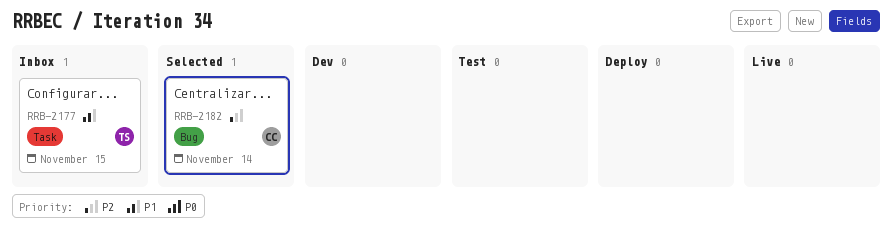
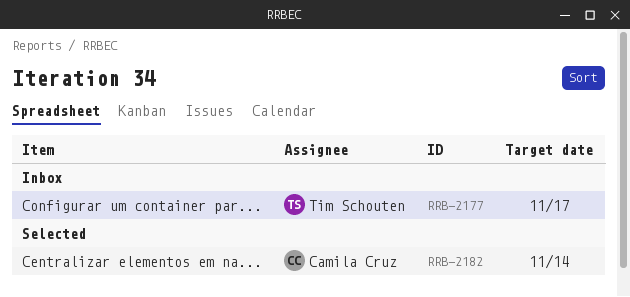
RRB-2177, due: Nov 15 -> Nov 17

